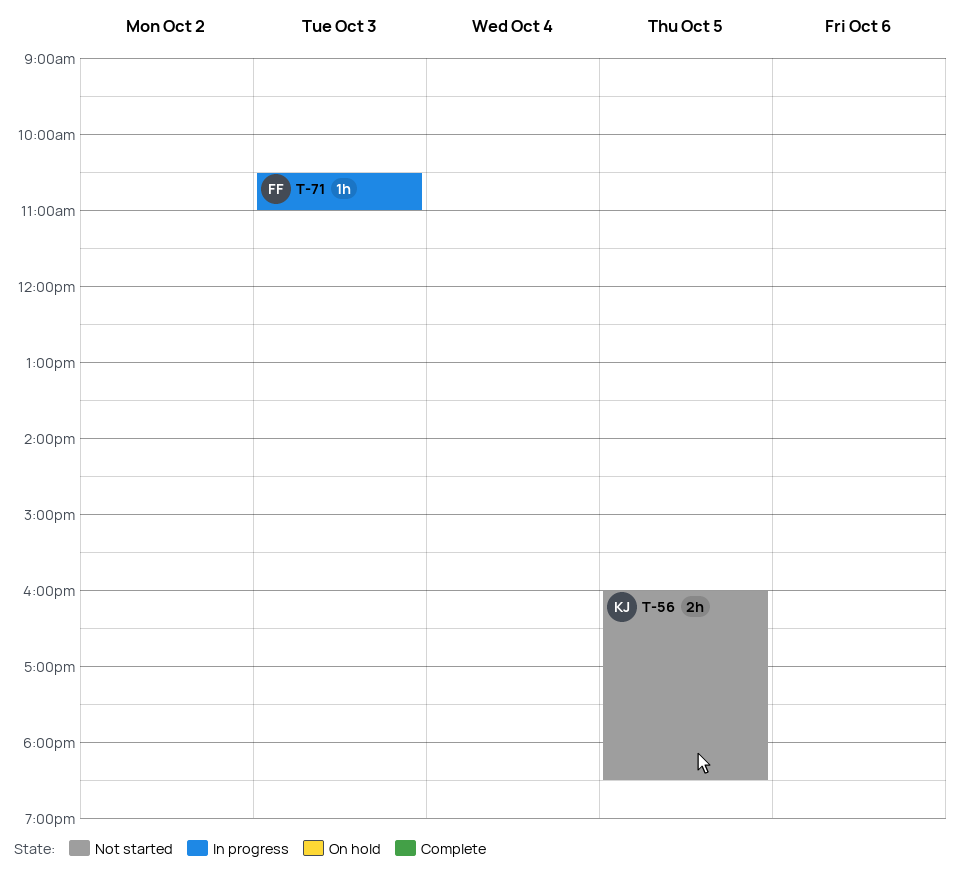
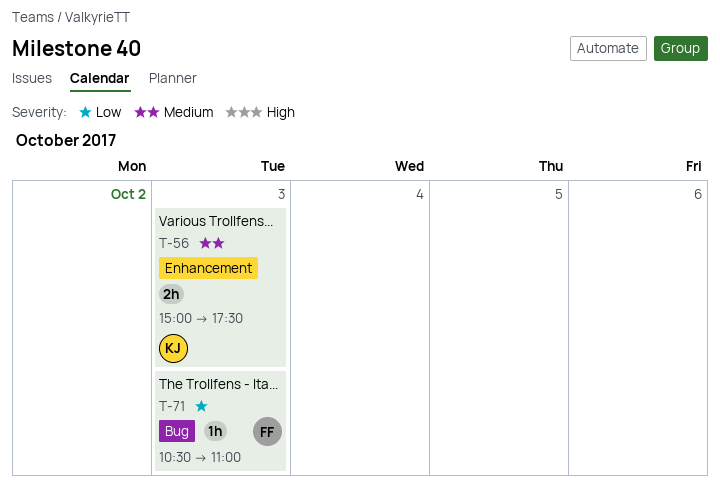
T-56, day: Oct 5 -> Oct 3
T-56, begins: 16:00 -> 15:00
T-56, ends: 18:30 -> 17:30

